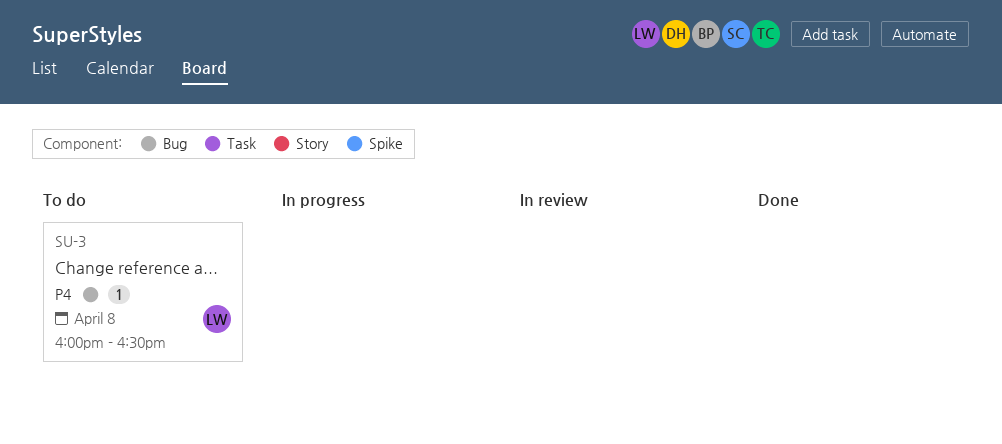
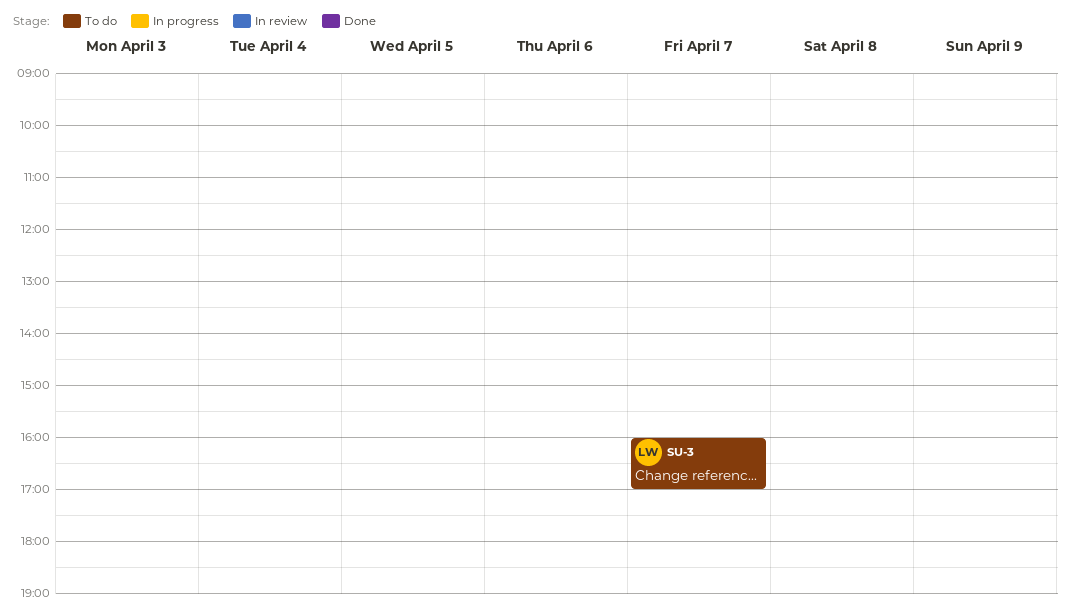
SU-3, day: Apr 8 -> Apr 7
SU-3, ends: 16:30 -> 17:00

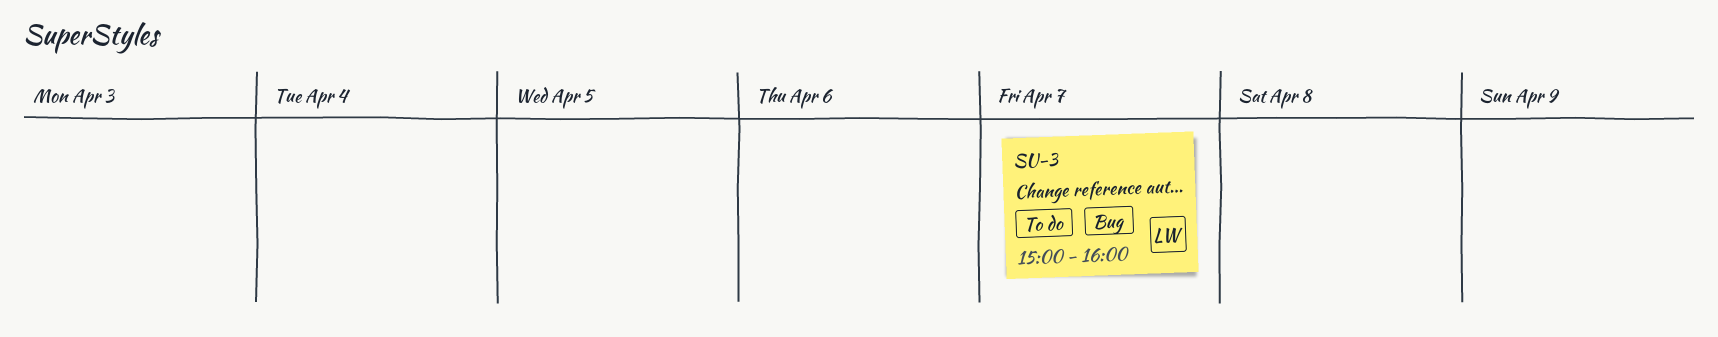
SU-3, begins: 16:00 -> 15:00
SU-3, ends: 17:00 -> 16:00

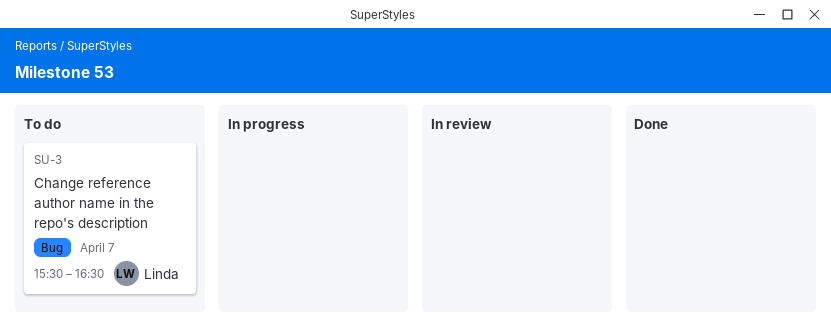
SU-3, begins: 15:00 -> 15:30
SU-3, ends: 16:00 -> 16:30

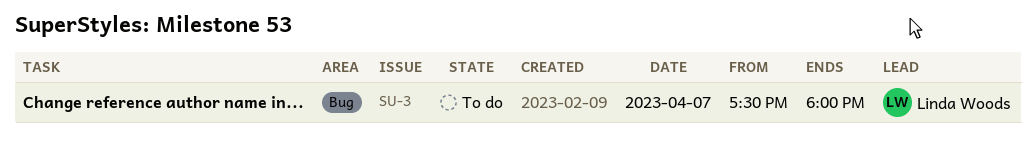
SU-3, begins: 15:30 -> 17:30
SU-3, ends: 16:30 -> 18:00

